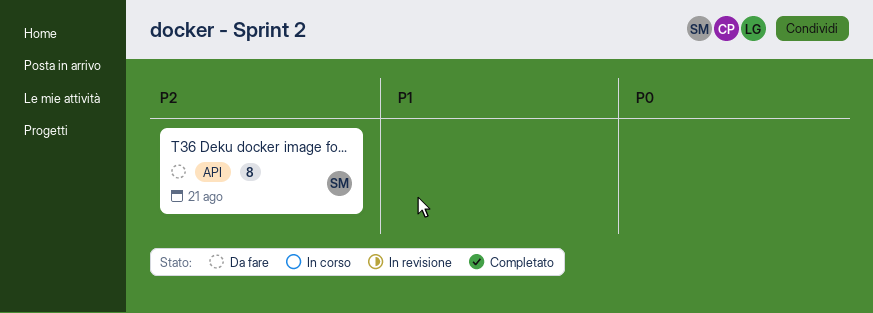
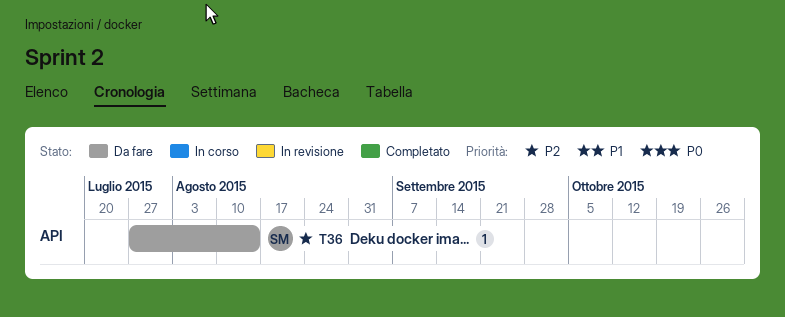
T36, estimate: 8 -> 1
T36, due: Aug 21 -> Aug 14

